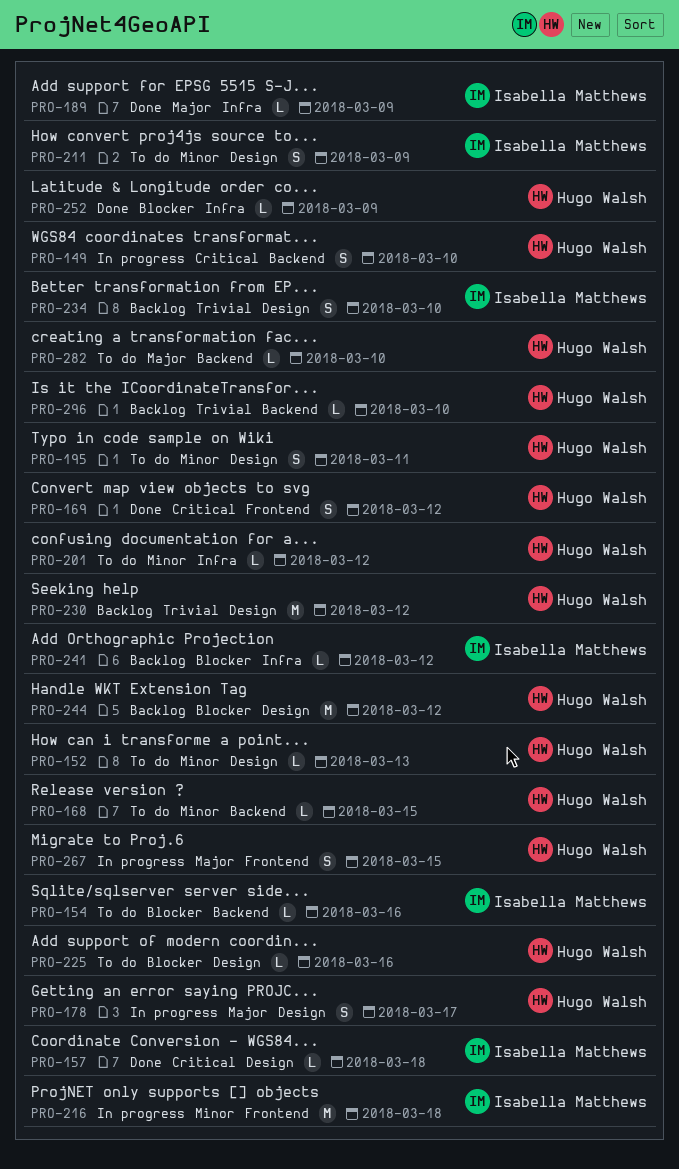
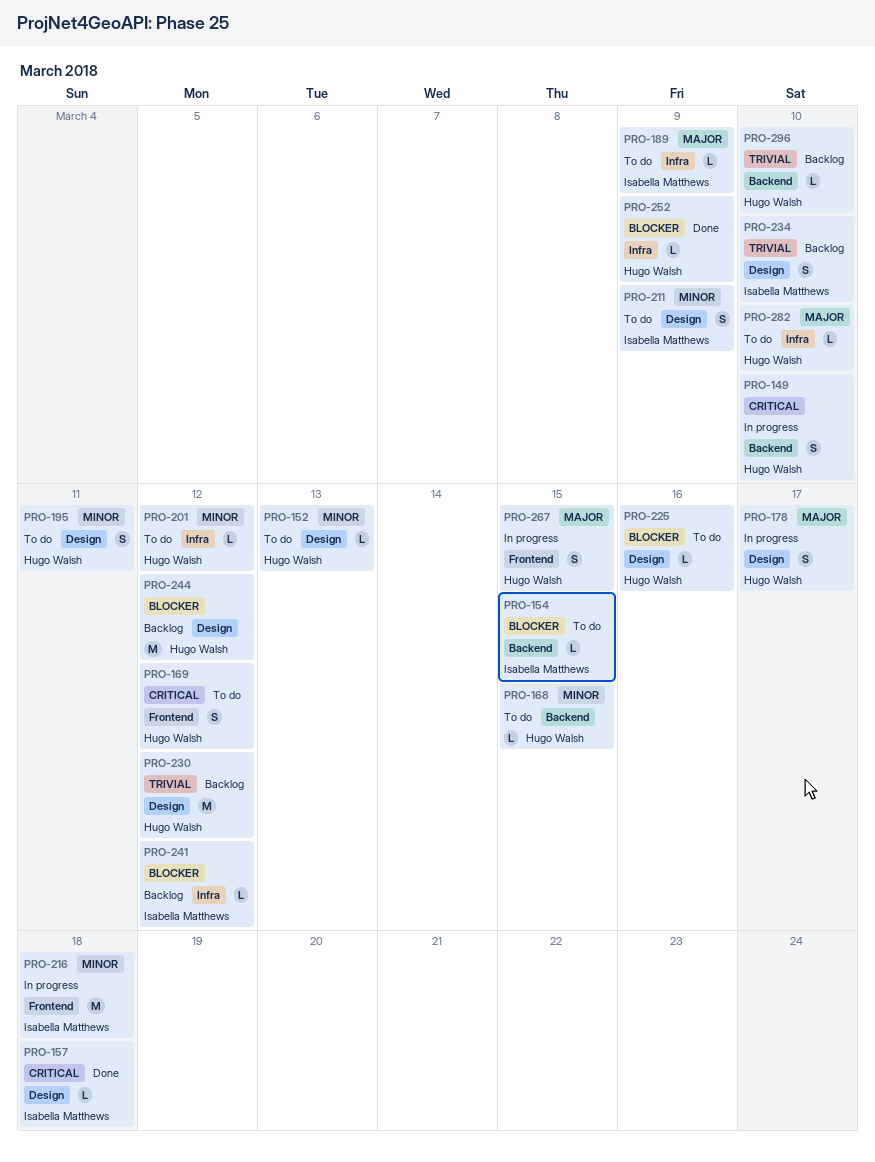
PRO-154, due: Mar 16 -> Mar 15
PRO-169, status: Done -> To do
PRO-189, status: Done -> To do
PRO-282, label: Backend -> Infra

